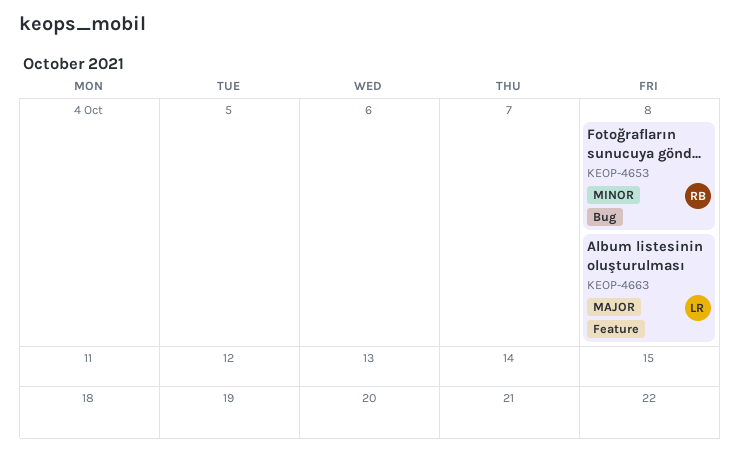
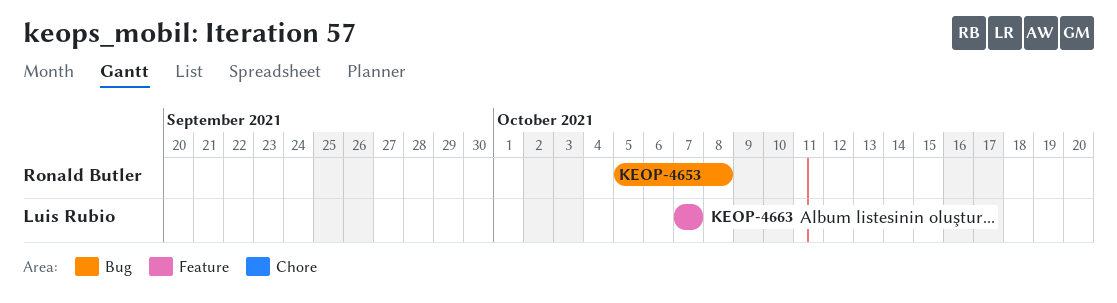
KEOP-4663, due: Oct 8 -> Oct 7

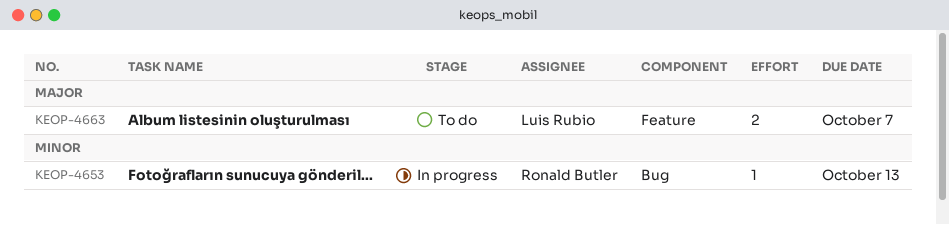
KEOP-4653, due: Oct 8 -> Oct 13

